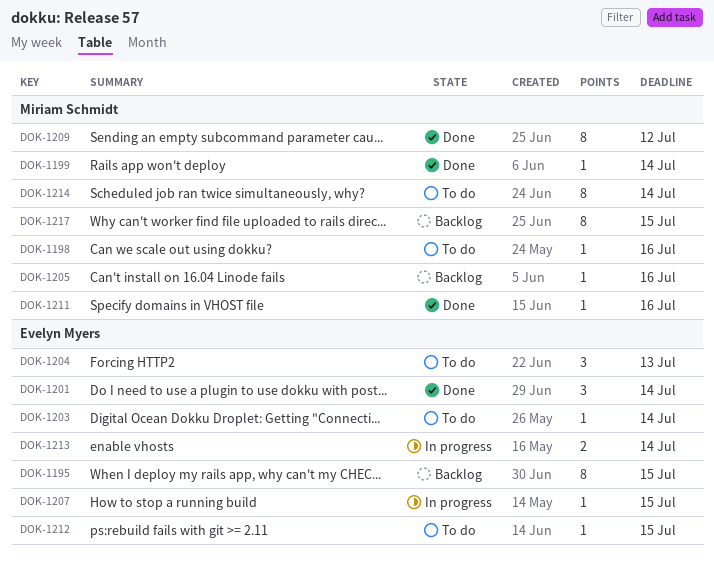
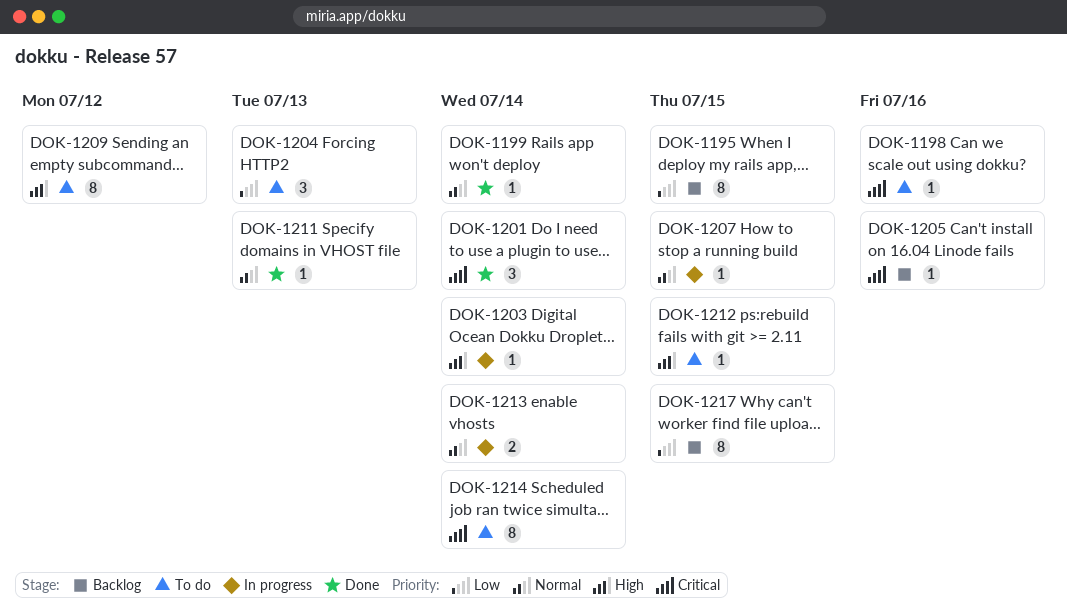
DOK-1203, status: To do -> In progress
DOK-1209, status: Done -> To do
DOK-1211, due: Jul 16 -> Jul 13

